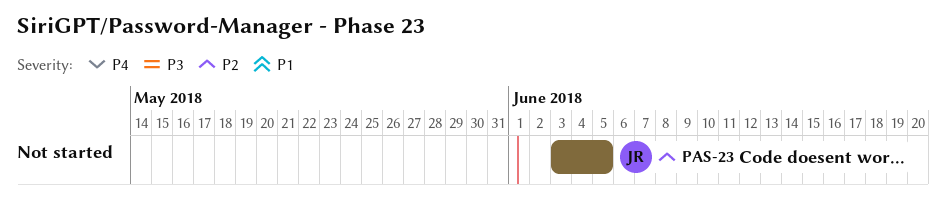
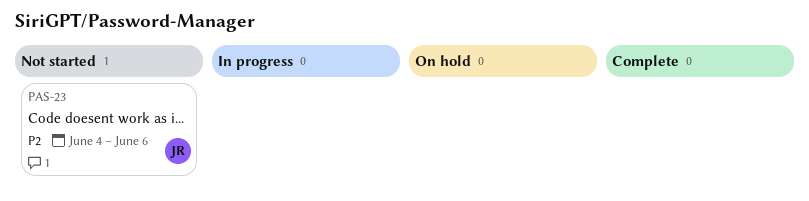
PAS-23, start: Jun 3 -> Jun 4
PAS-23, due: Jun 5 -> Jun 6

